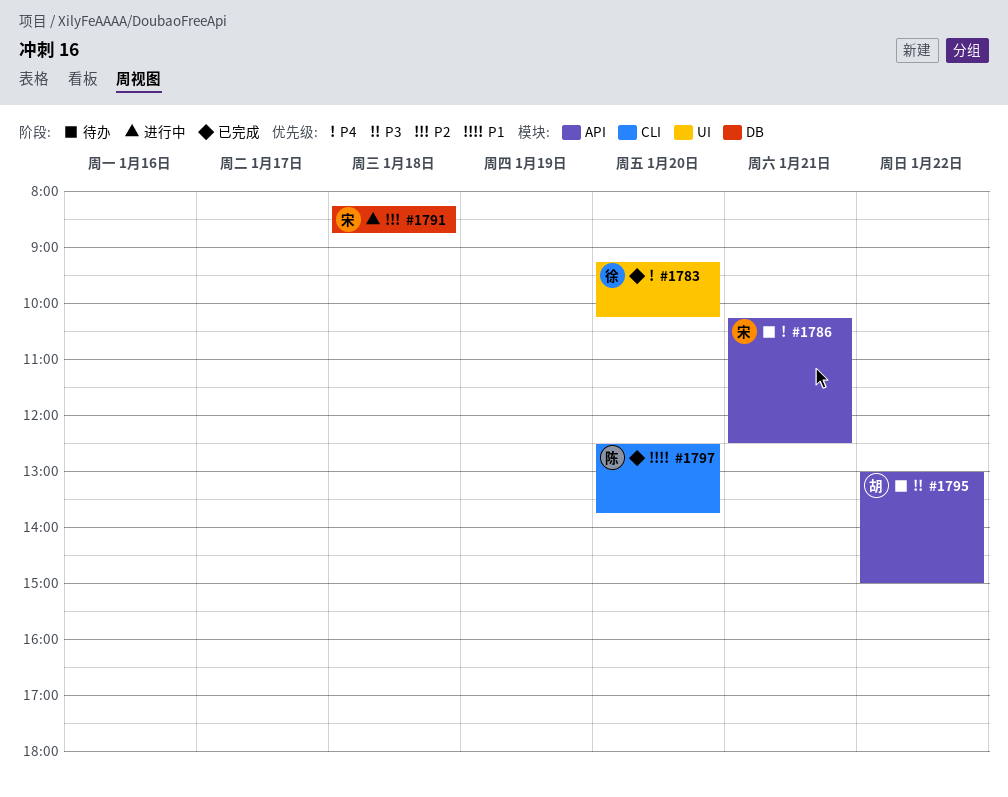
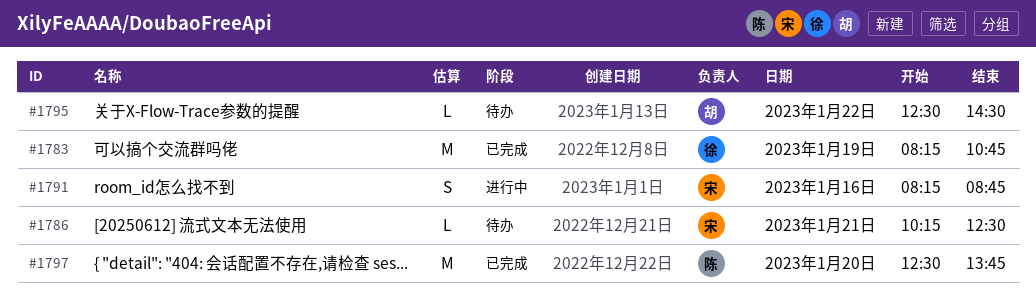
#1783, day: Jan 20 -> Jan 19
#1783, begins: 09:15 -> 08:15
#1783, ends: 10:15 -> 10:45
#1791, day: Jan 18 -> Jan 16
#1795, begins: 13:00 -> 12:30
#1795, ends: 15:00 -> 14:30

